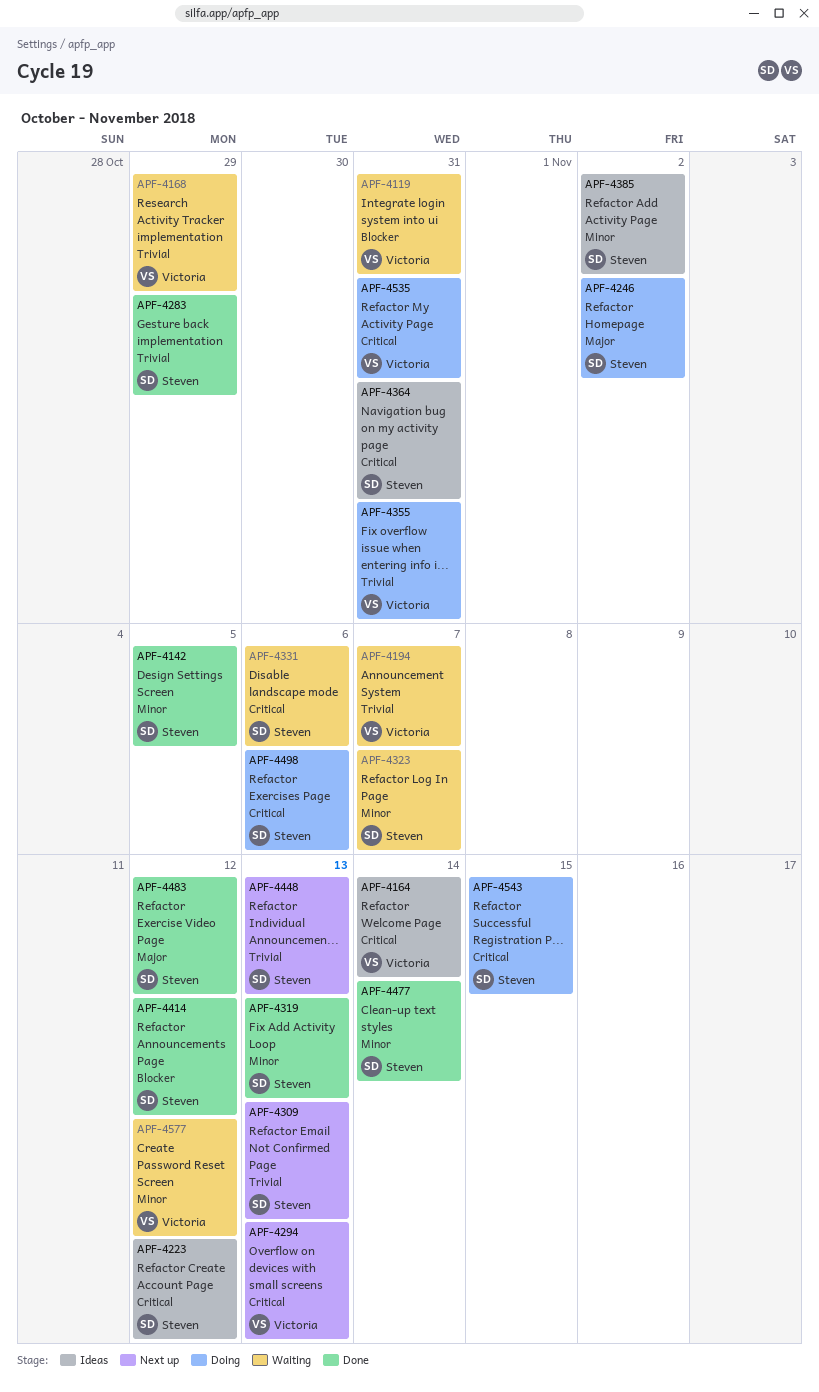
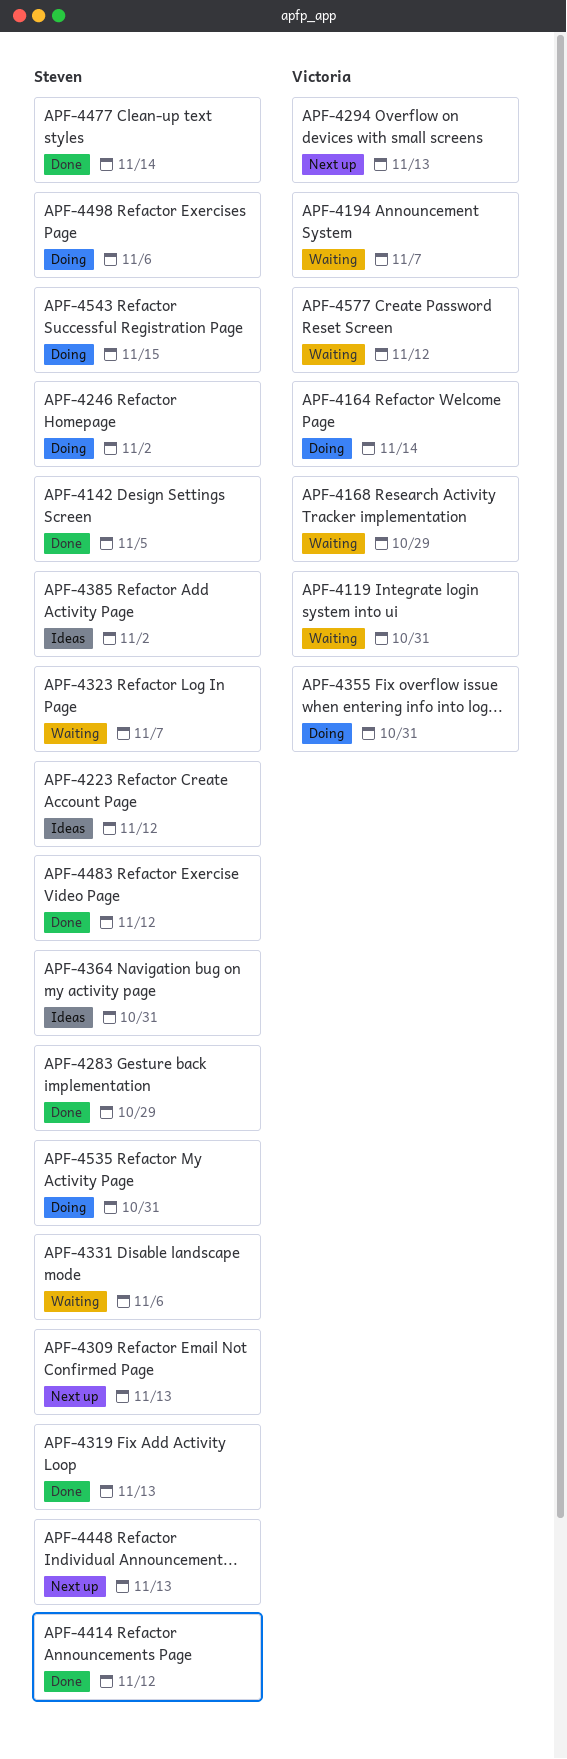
APF-4164, status: Ideas -> Doing
APF-4535, owner: Victoria -> Steven

